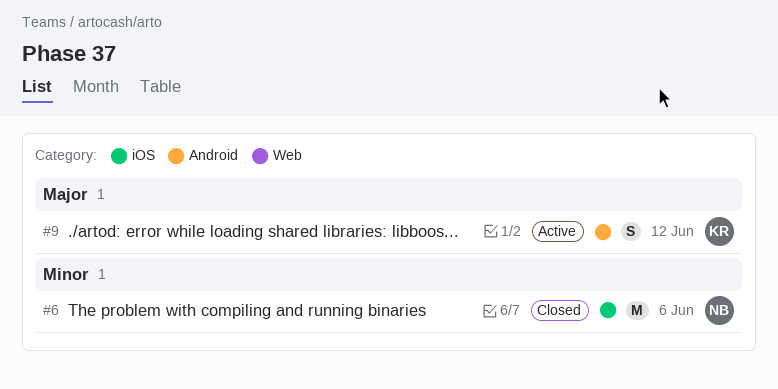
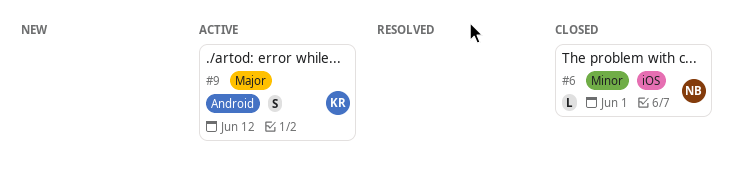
#6, estimate: M -> L
#6, due: Jun 6 -> Jun 1

